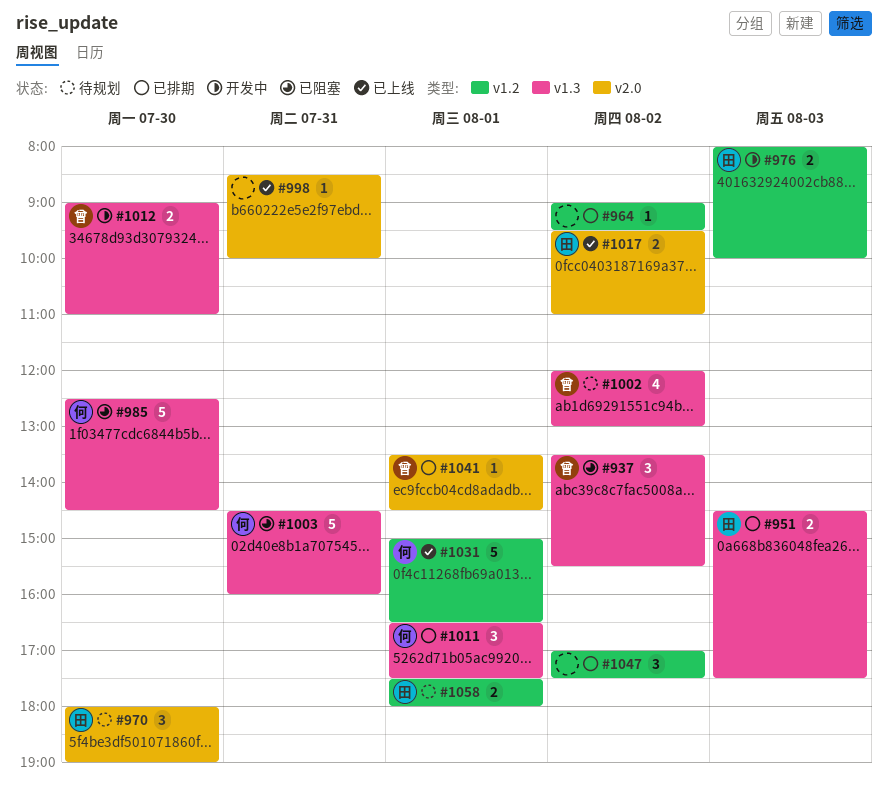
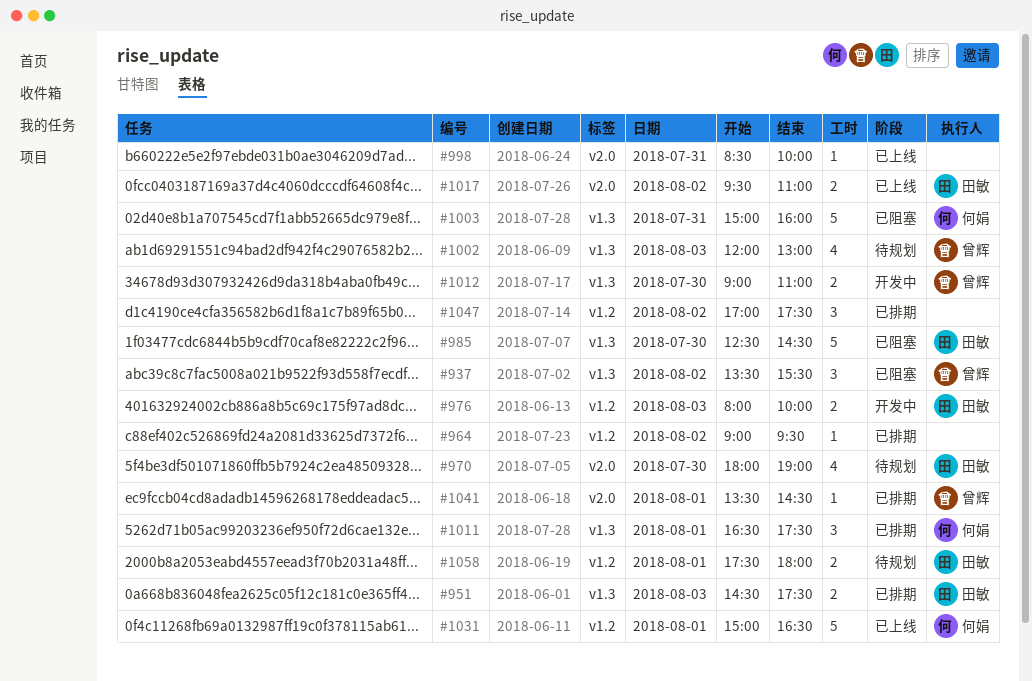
#970, estimate: 3 -> 4
#985, owner: 何娟 -> 田敏
#1002, day: Aug 2 -> Aug 3
#1003, begins: 14:30 -> 15:00

